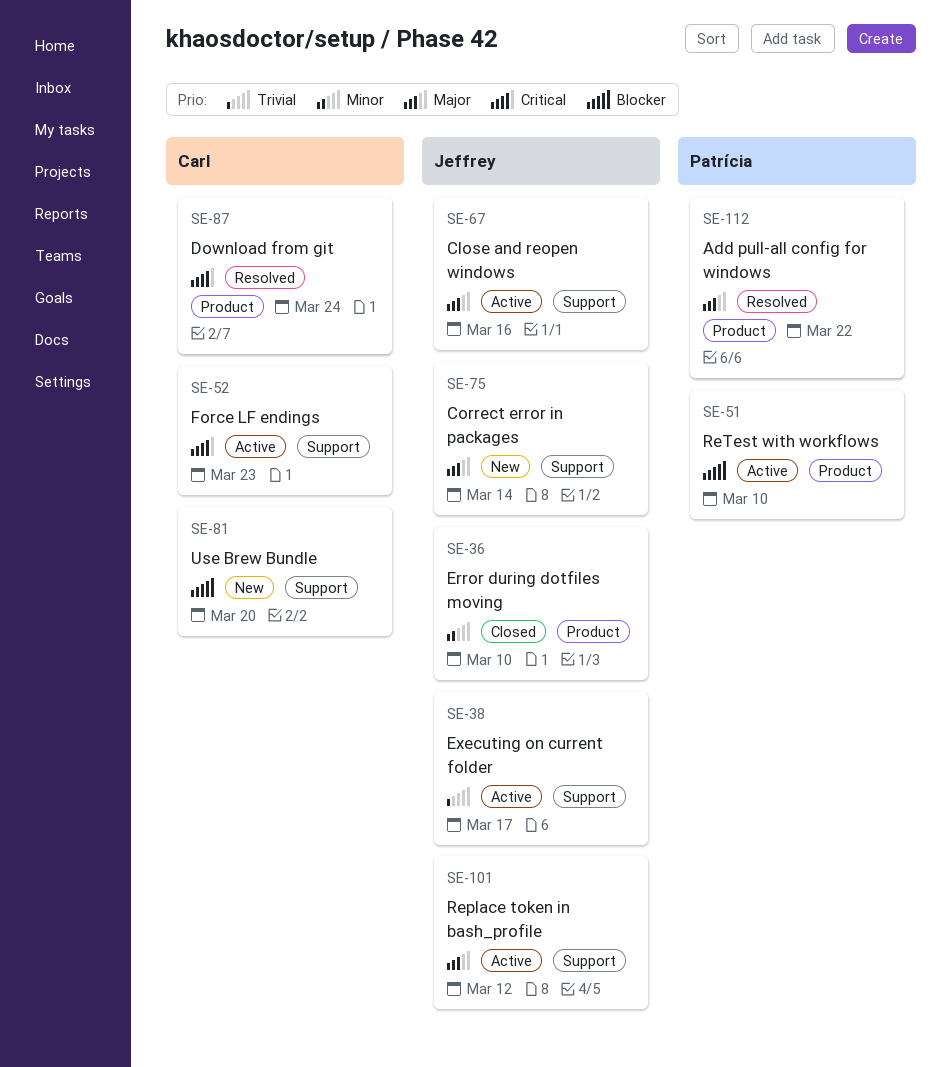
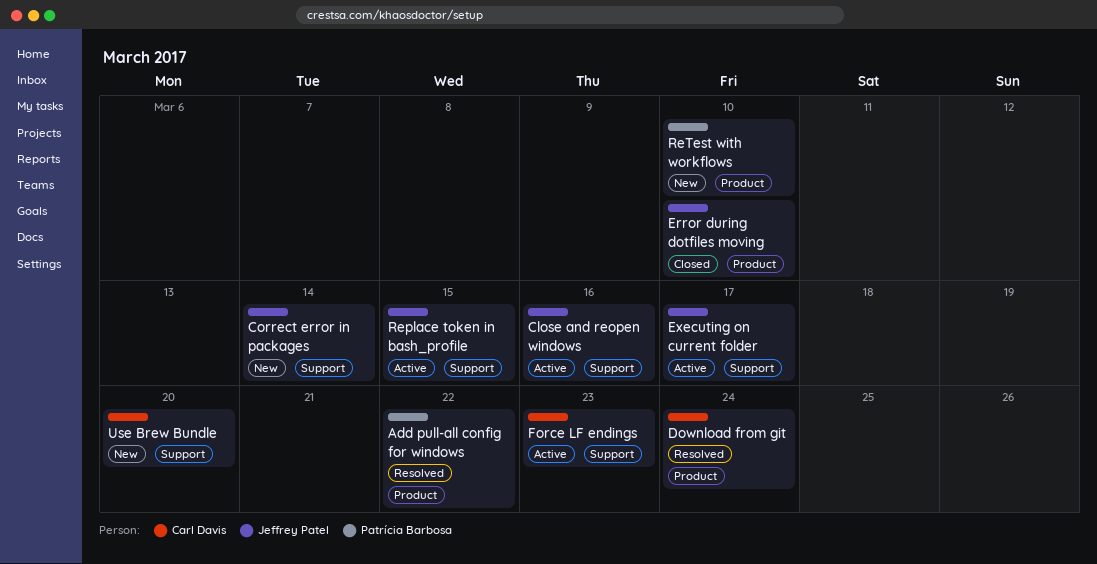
Replace token in bash_profile, due: Mar 12 -> Mar 15
ReTest with workflows, status: Active -> New

